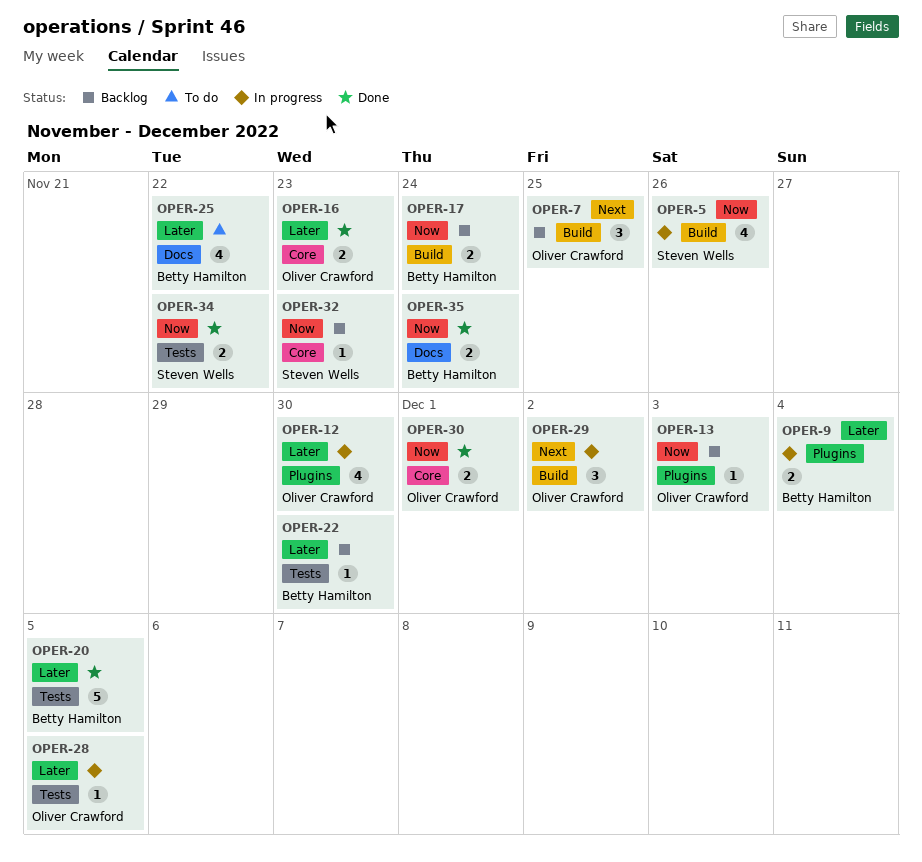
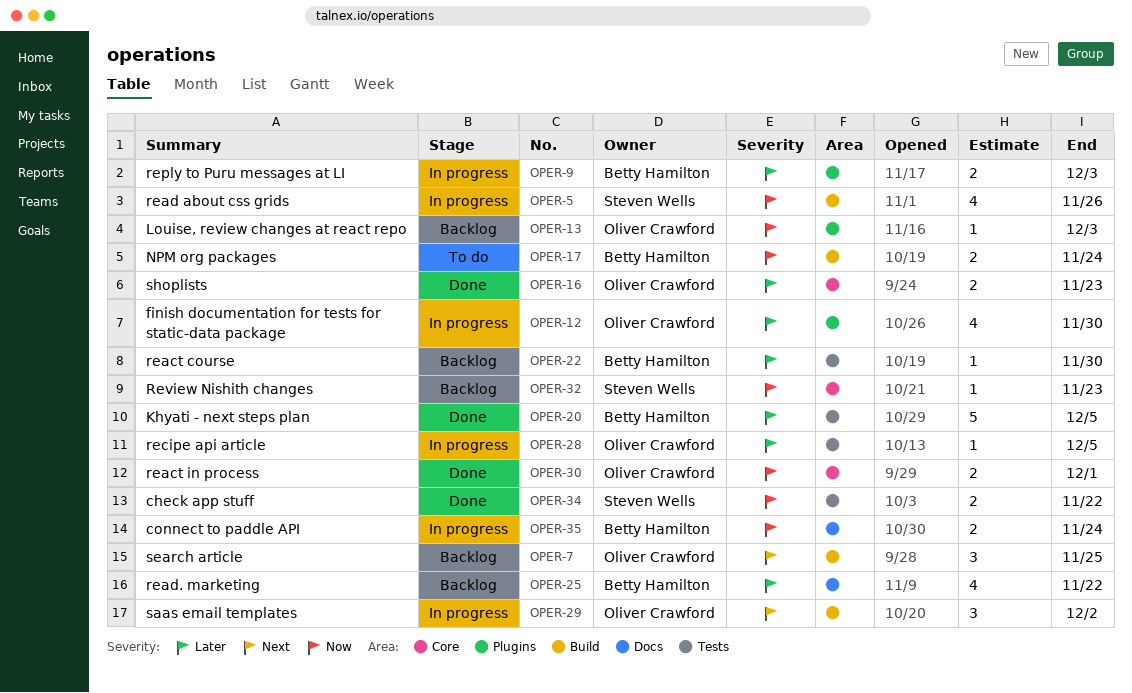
OPER-9, due: Dec 4 -> Dec 3
OPER-17, status: Backlog -> To do
OPER-25, status: To do -> Backlog
OPER-35, status: Done -> In progress

